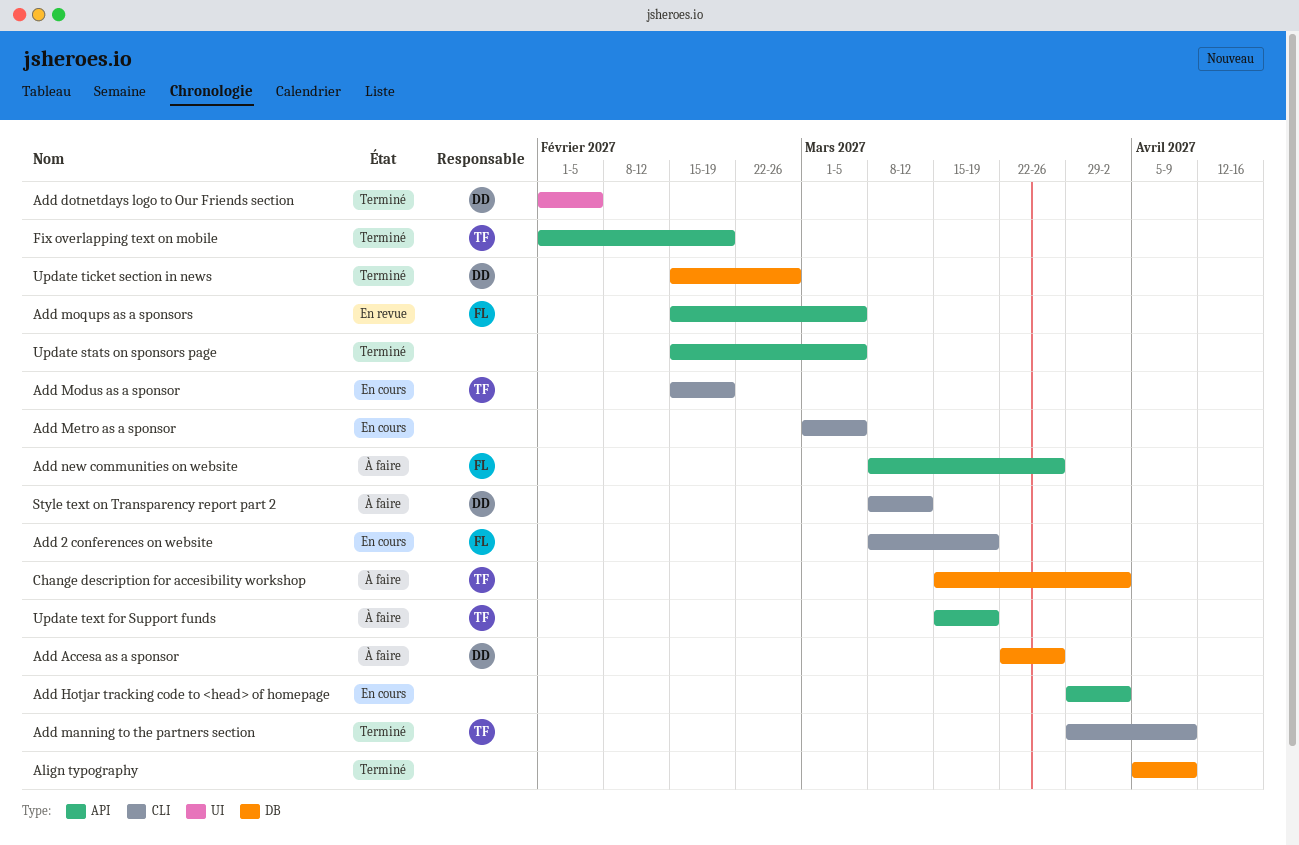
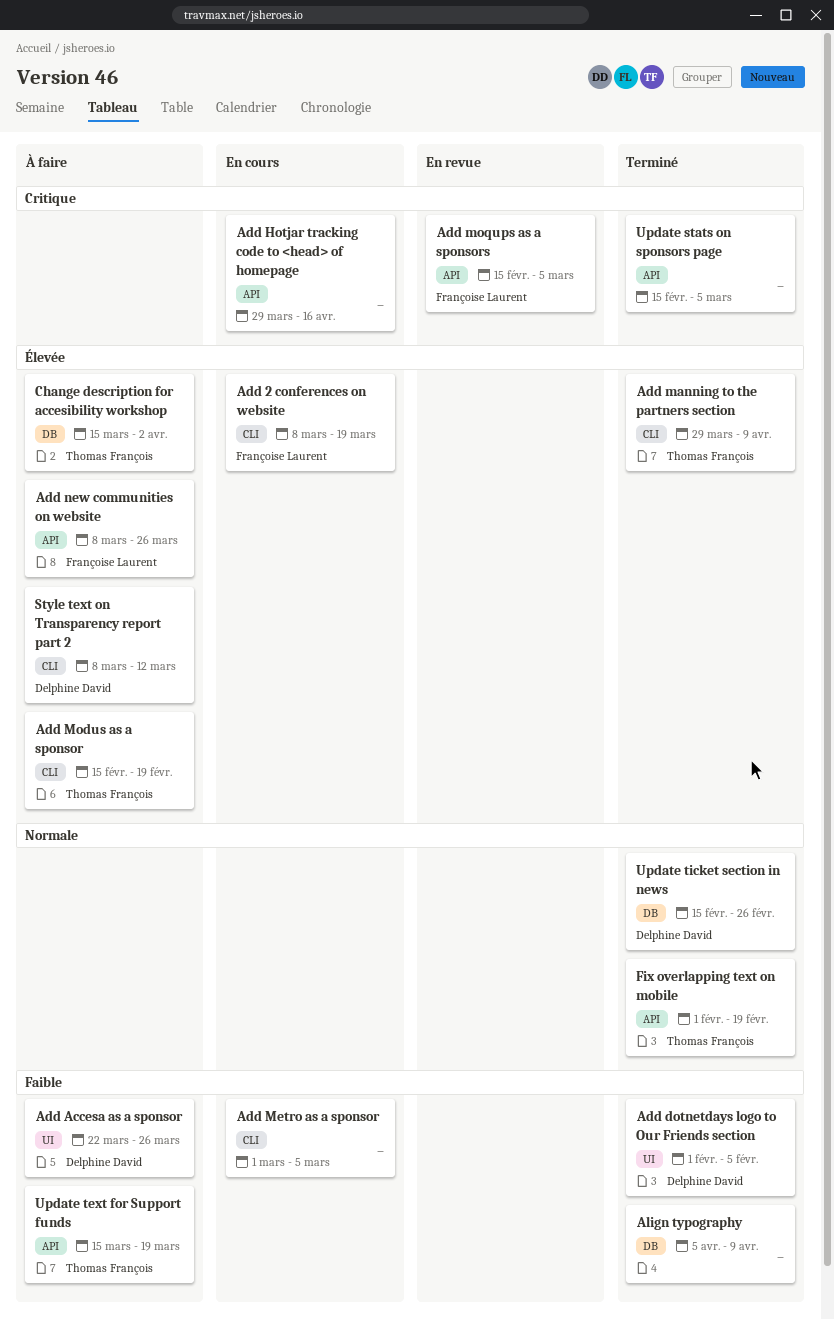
Add Accesa as a sponsor, label: DB -> UI
Add Hotjar tracking code to <head> of homepage, due: Apr 2 -> Apr 16
Add Modus as a sponsor, status: En cours -> À faire

